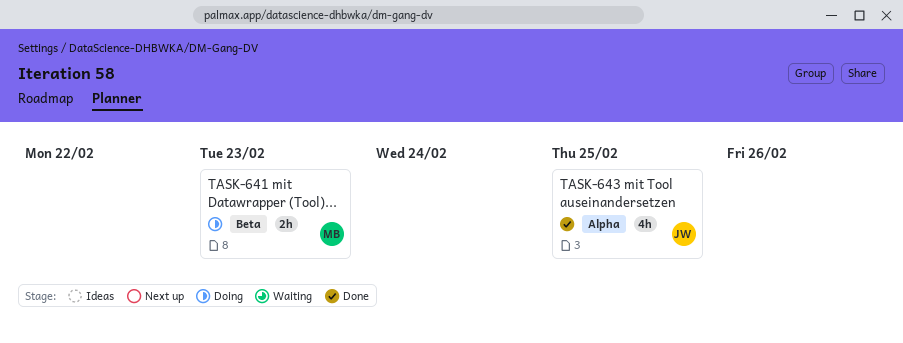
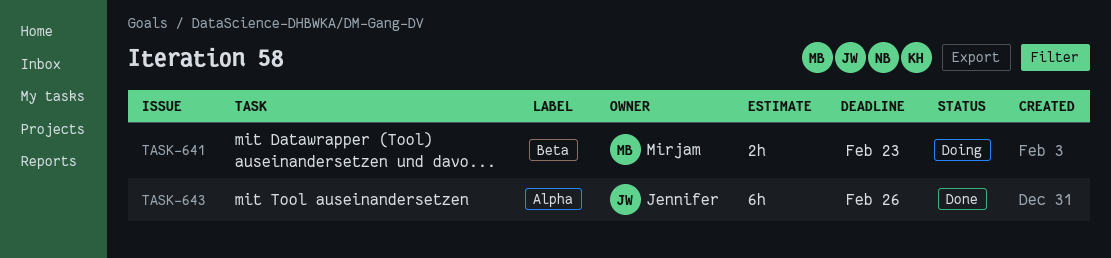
TASK-643, estimate: 4h -> 6h
TASK-643, due: Feb 25 -> Feb 26

